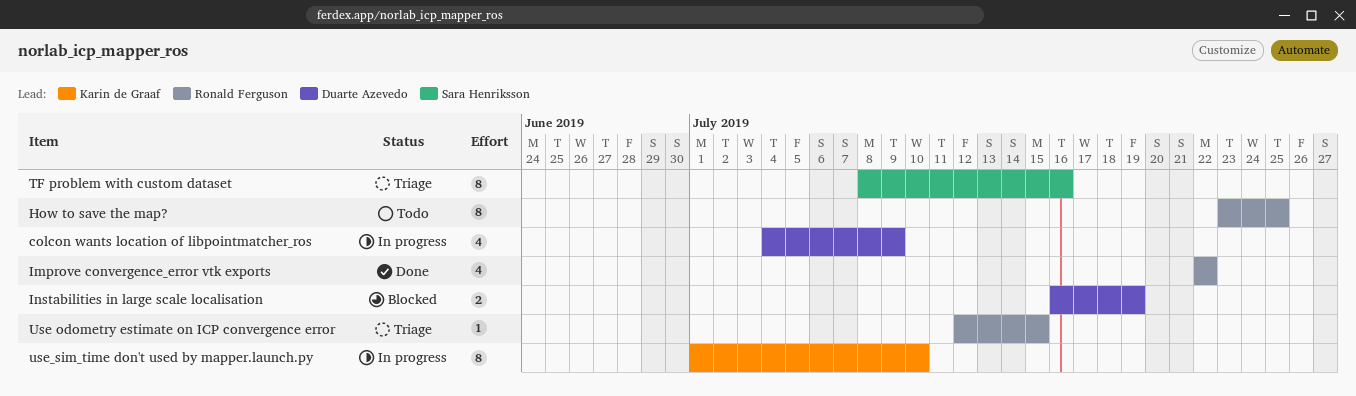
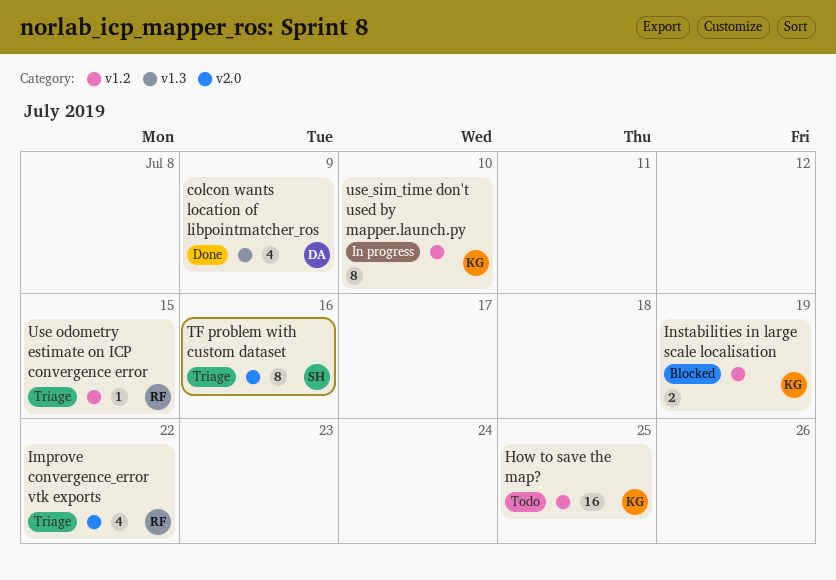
colcon wants location of libpointmatcher_ros, status: In progress -> Done
How to save the map?, owner: Ronald Ferguson -> Karin de Graaf
How to save the map?, estimate: 8 -> 16
Improve convergence_error vtk exports, status: Done -> Triage
Instabilities in large scale localisation, owner: Duarte Azevedo -> Karin de Graaf

